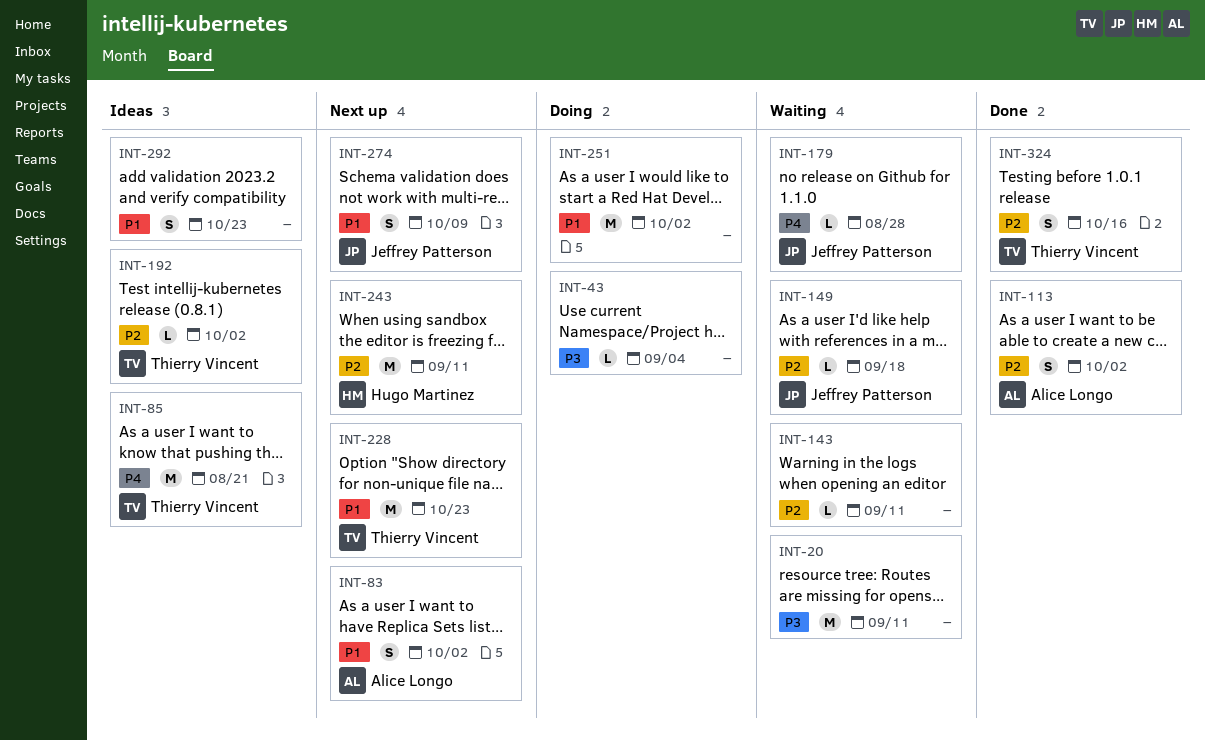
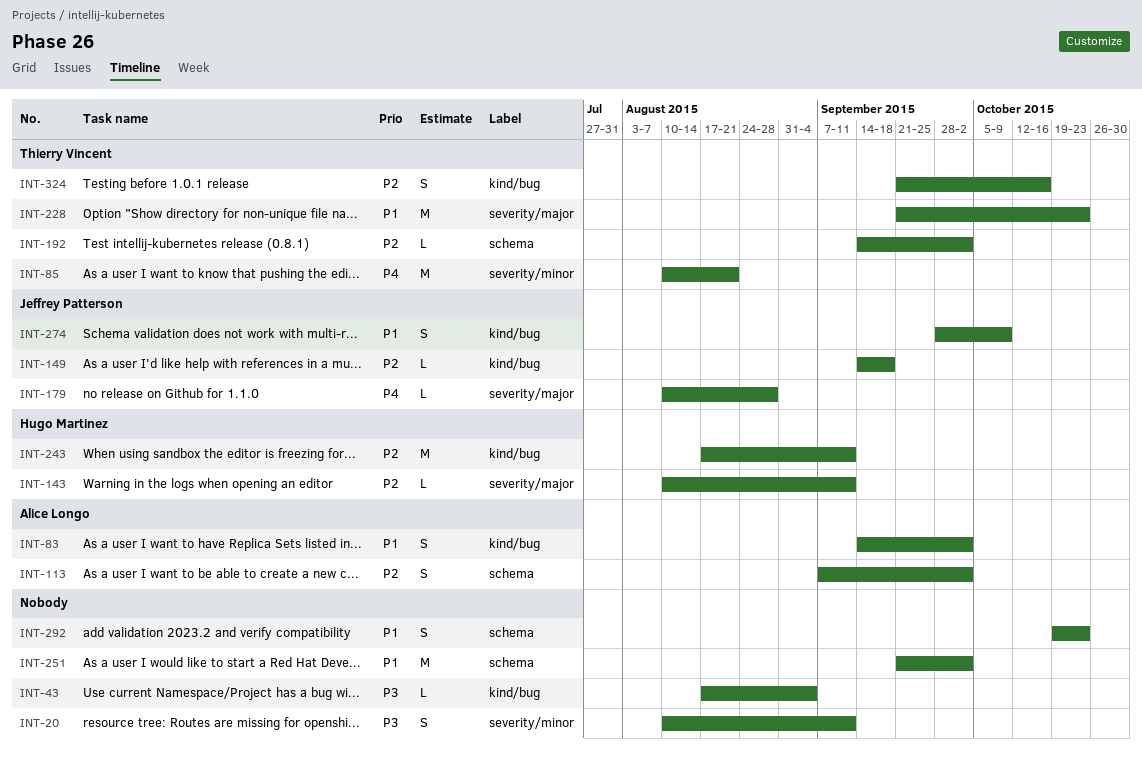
INT-20, estimate: M -> S
INT-143, owner: none -> Hugo Martinez

